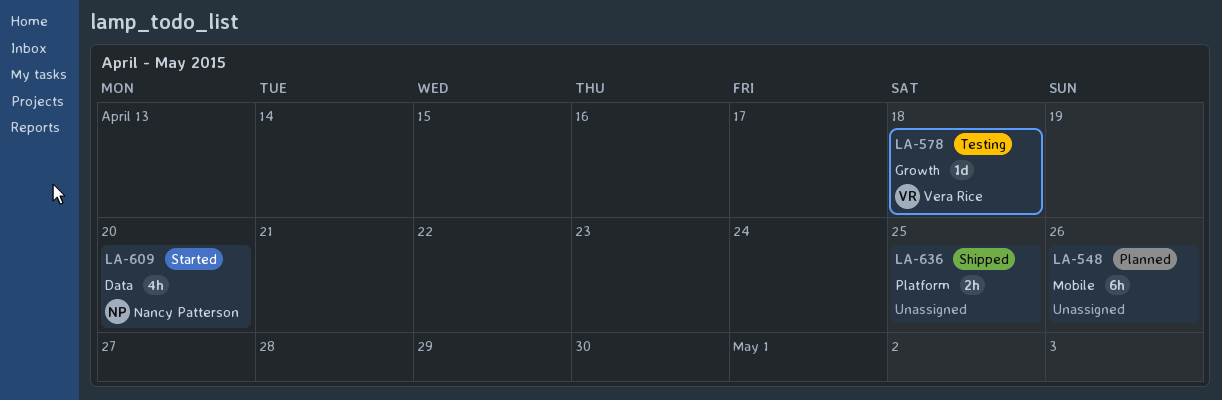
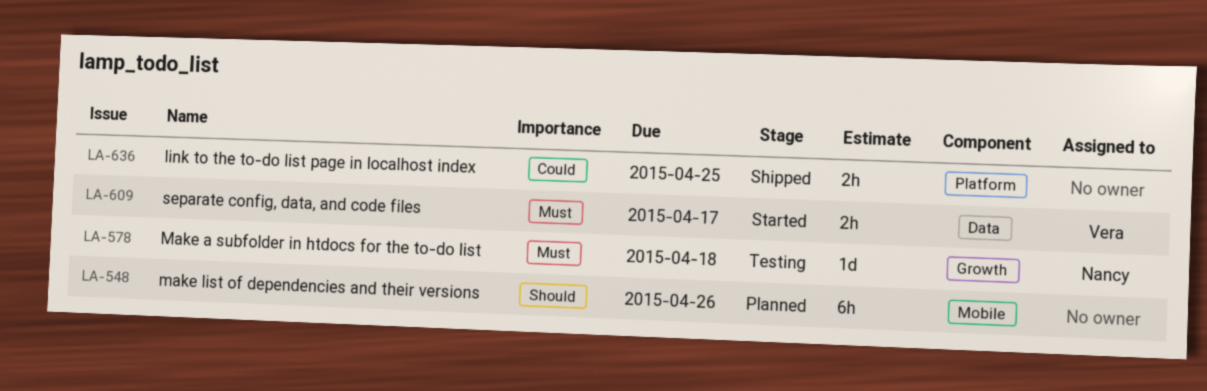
LA-578, owner: Vera Rice -> Nancy Patterson
LA-609, owner: Nancy Patterson -> Vera Rice
LA-609, estimate: 4h -> 2h
LA-609, due: Apr 20 -> Apr 17

